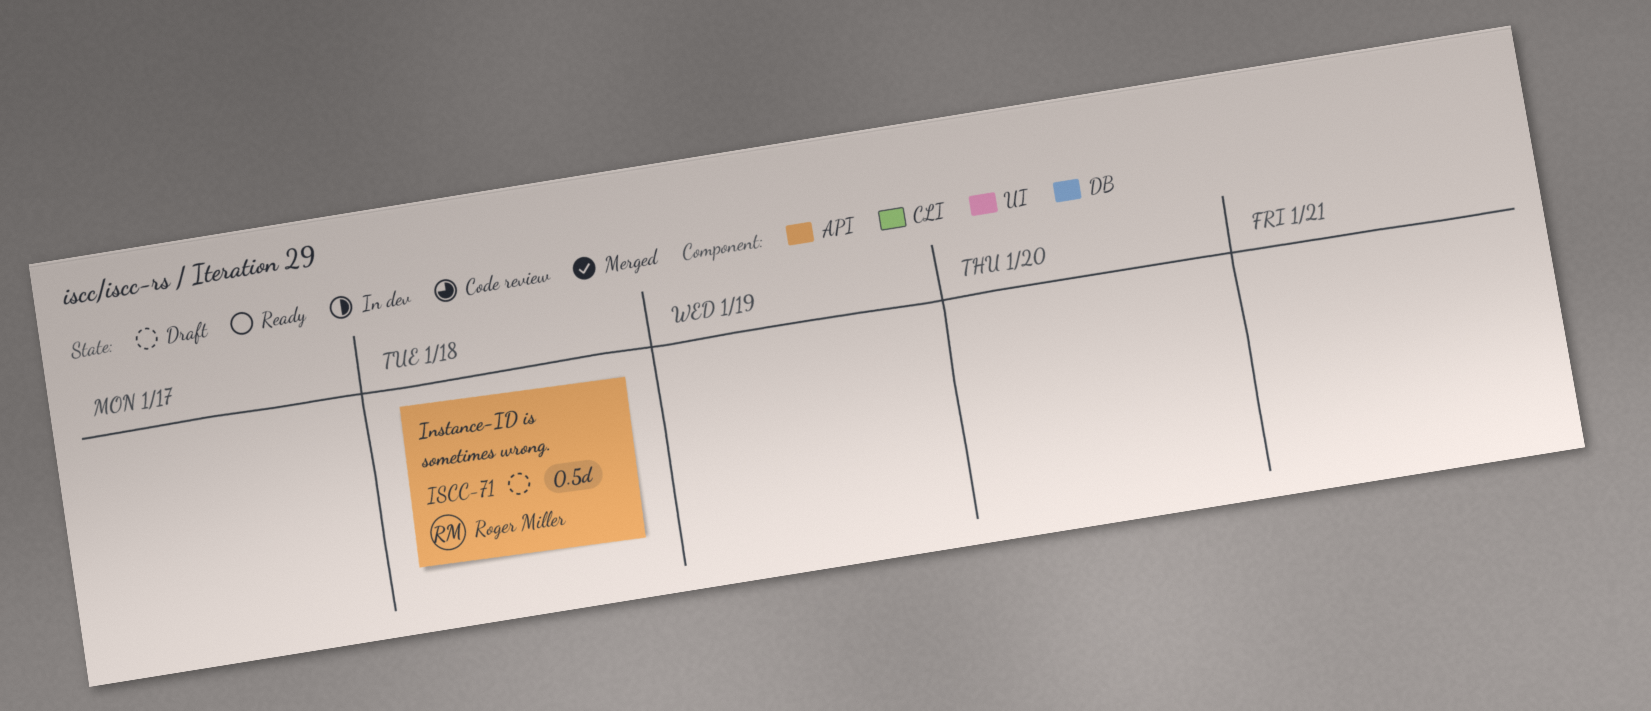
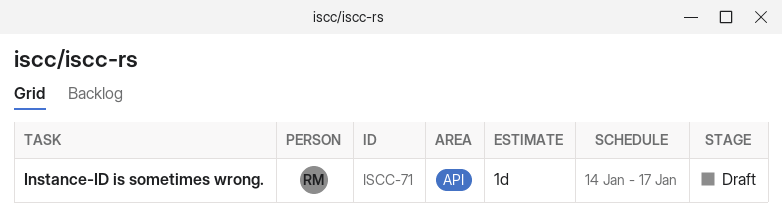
ISCC-71, estimate: 0.5d -> 1d
ISCC-71, due: Jan 18 -> Jan 17

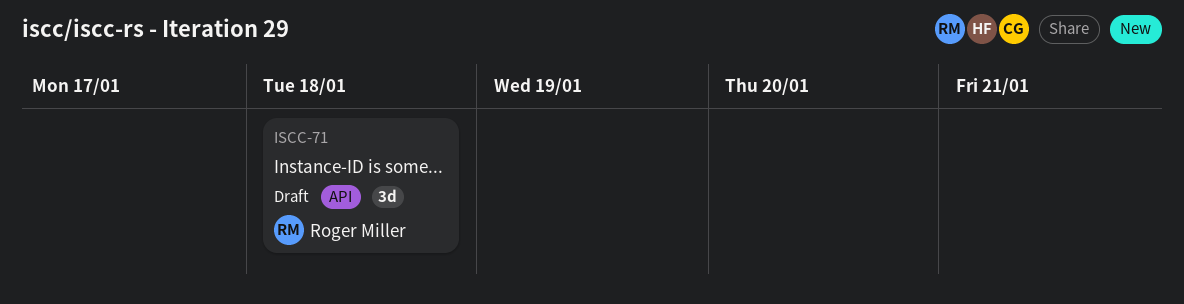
ISCC-71, estimate: 1d -> 3d
ISCC-71, due: Jan 17 -> Jan 18

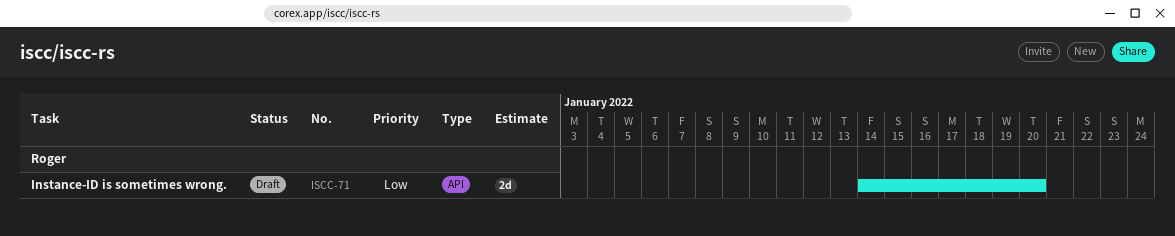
ISCC-71, estimate: 3d -> 2d
ISCC-71, due: Jan 18 -> Jan 20

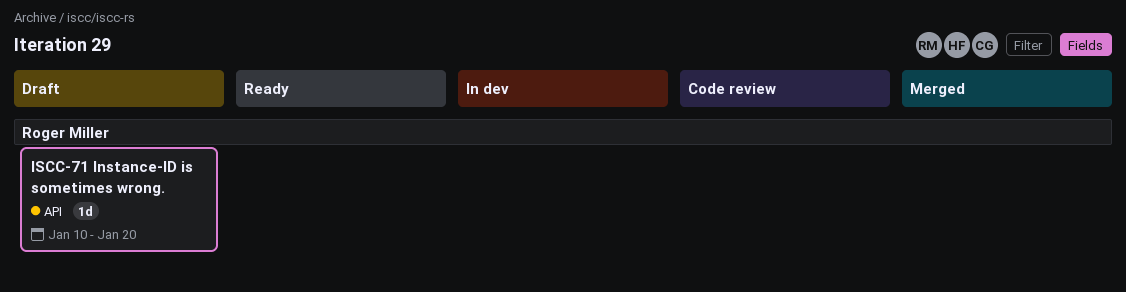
ISCC-71, estimate: 2d -> 1d
ISCC-71, start: Jan 14 -> Jan 10

